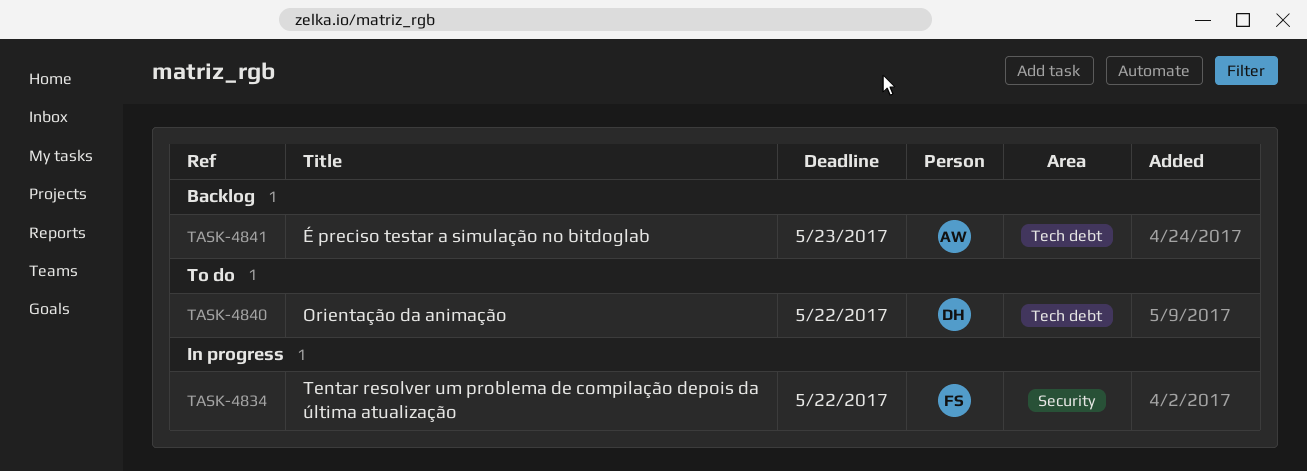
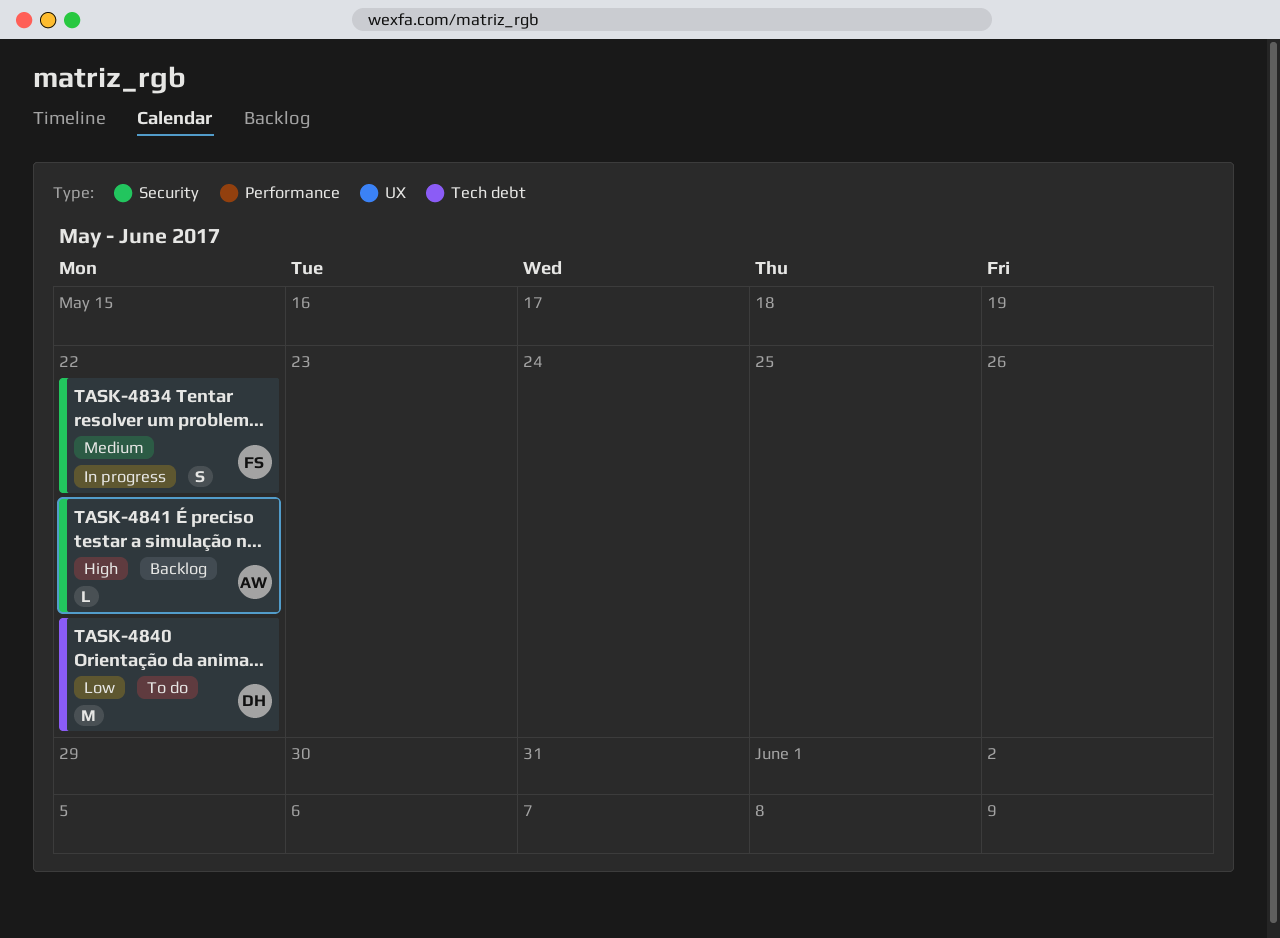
TASK-4841, label: Tech debt -> Security
TASK-4841, due: May 23 -> May 22

